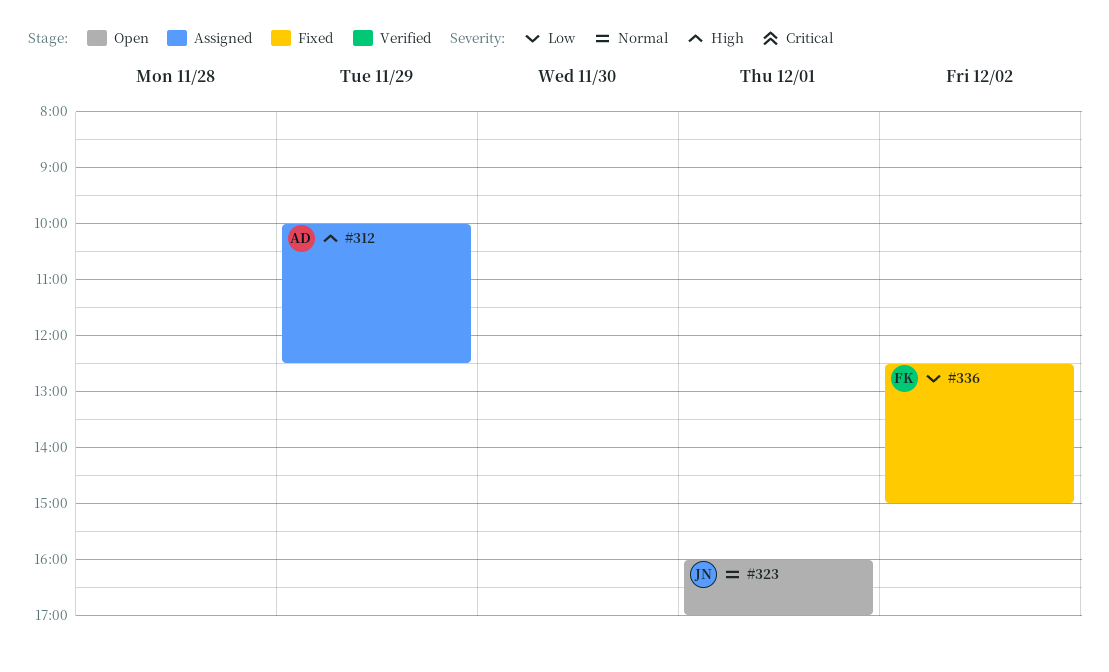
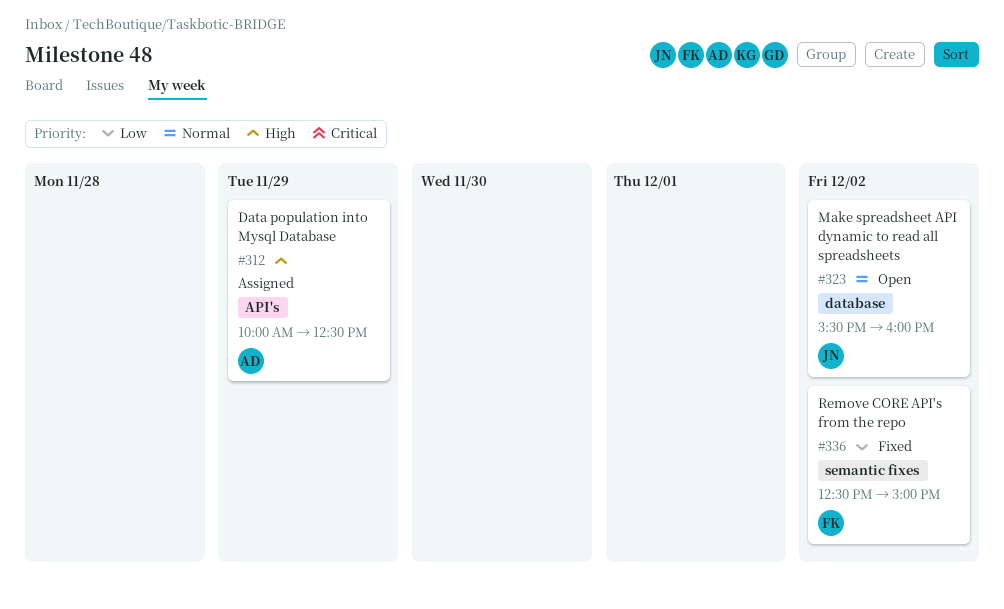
#323, day: Dec 1 -> Dec 2
#323, begins: 16:00 -> 15:30
#323, ends: 17:00 -> 16:00

